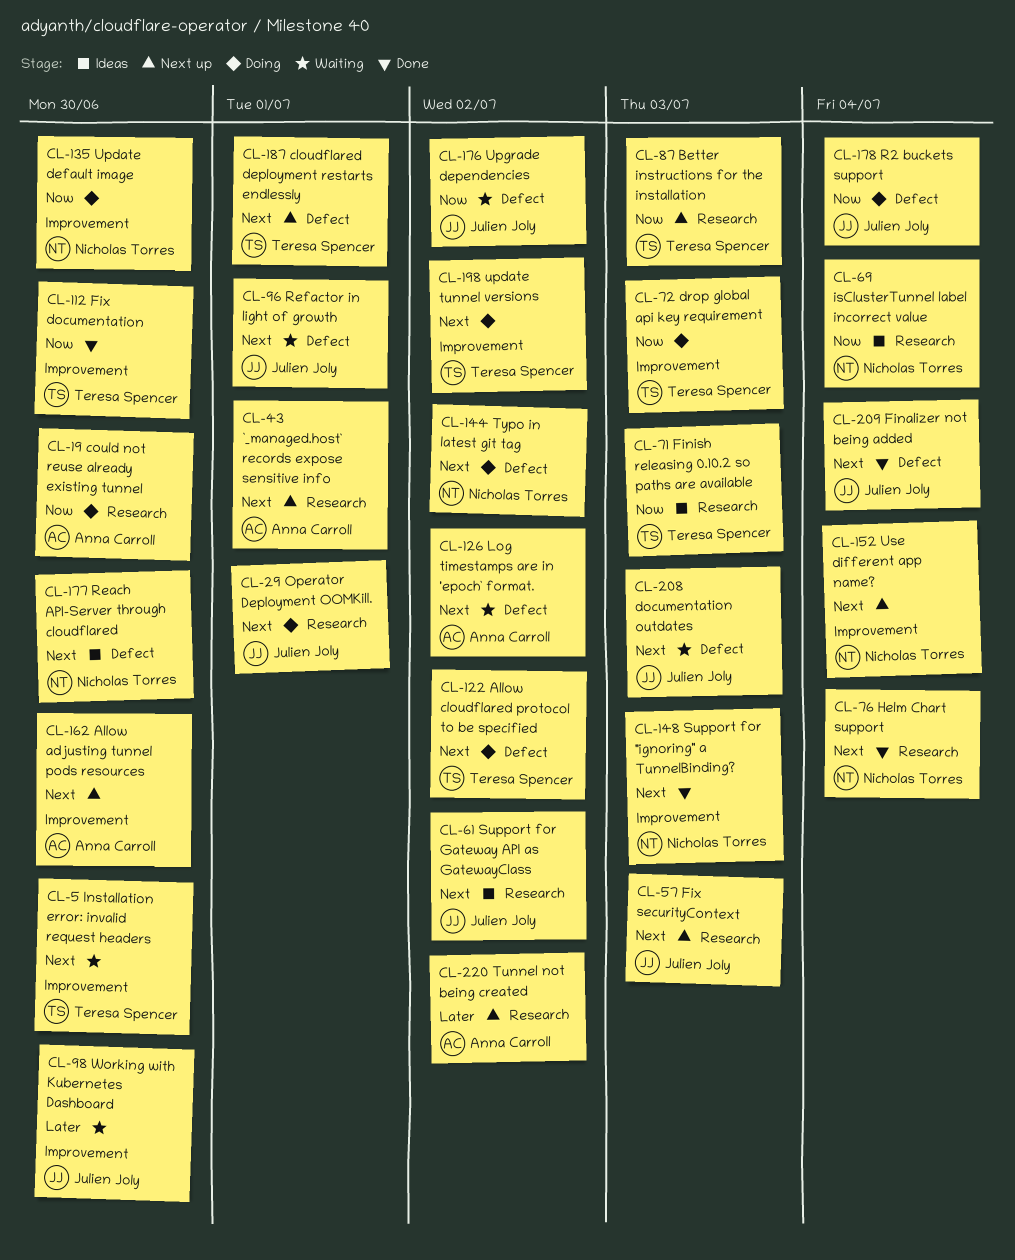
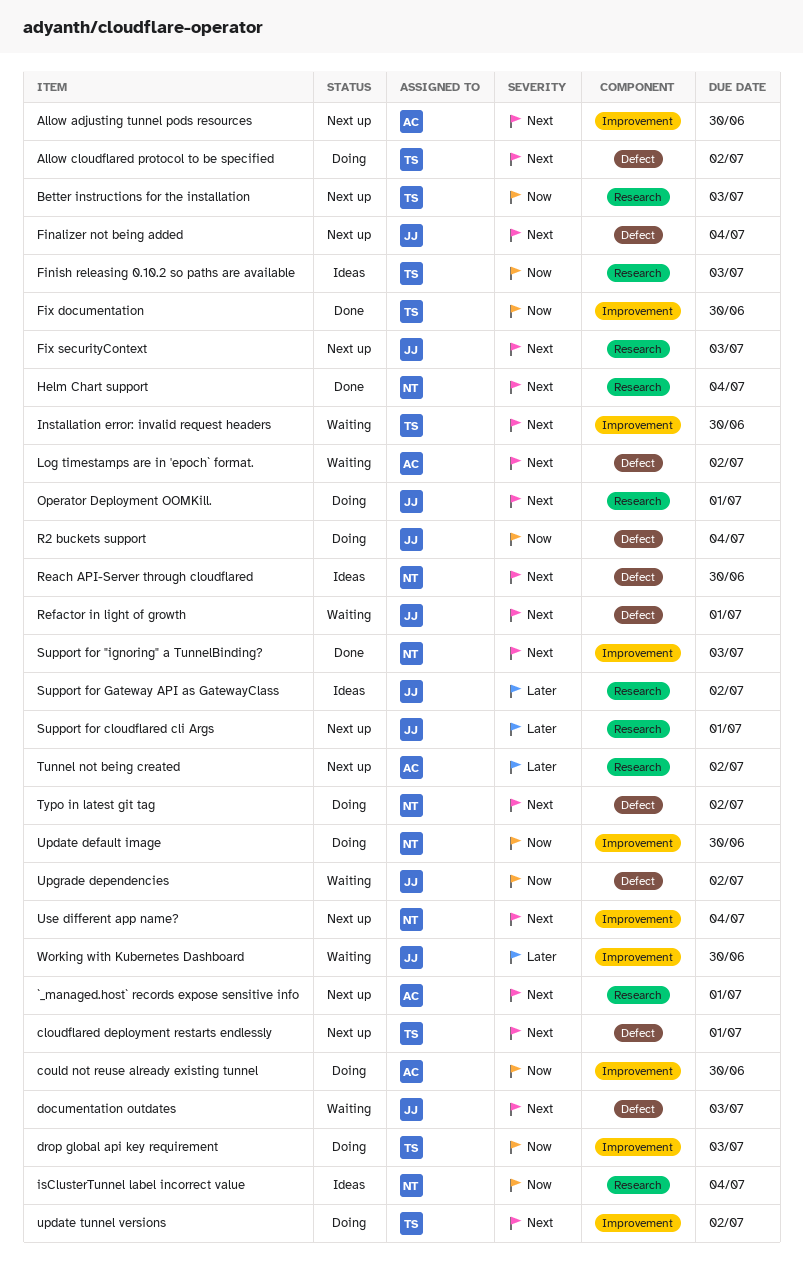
could not reuse already existing tunnel, label: Research -> Improvement
Finalizer not being added, status: Done -> Next up
Support for cloudflared cli Args: none -> present
Support for Gateway API as GatewayClass, priority: Next -> Later

